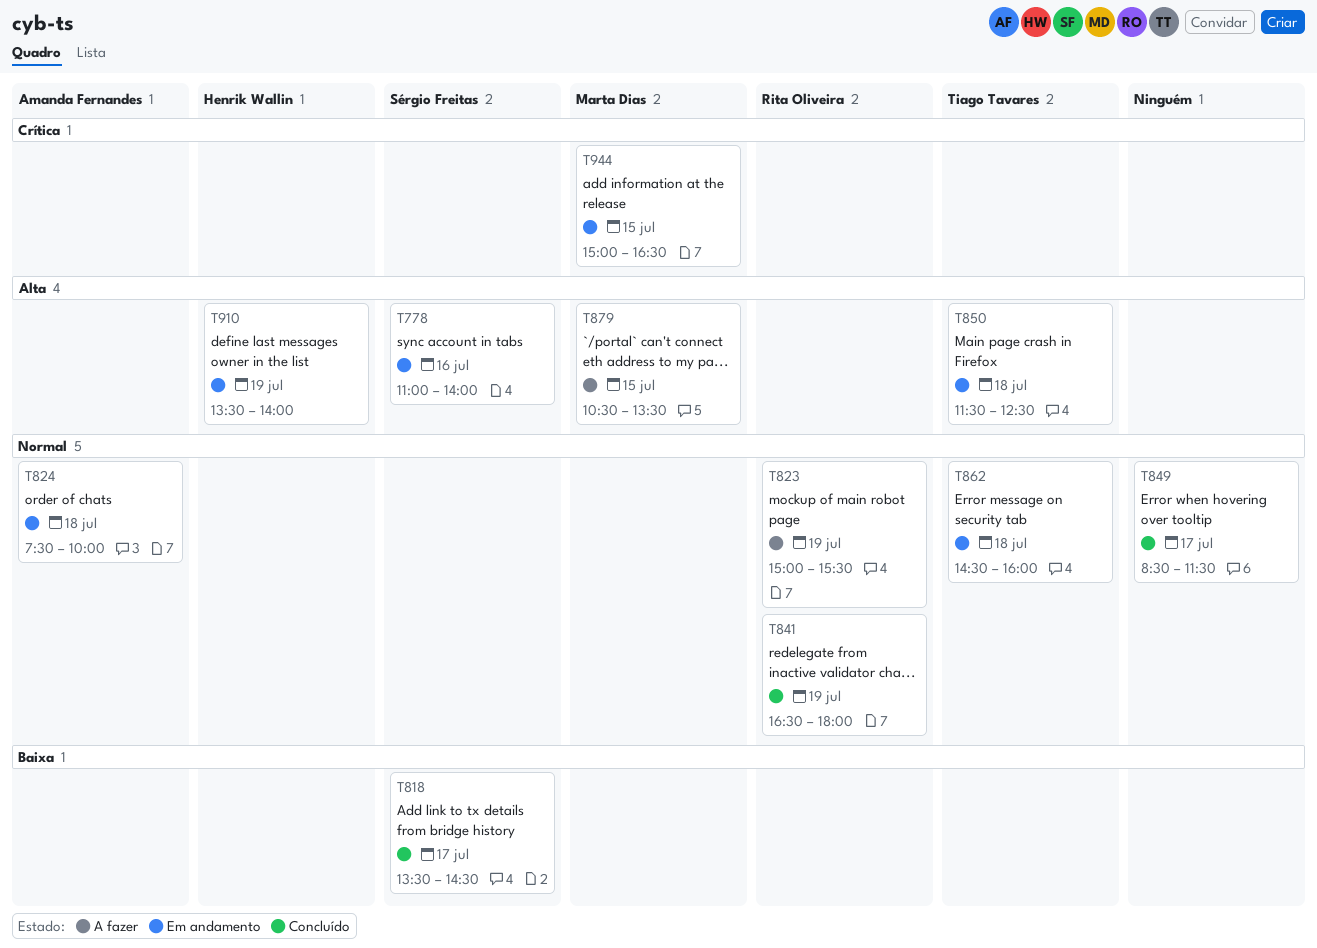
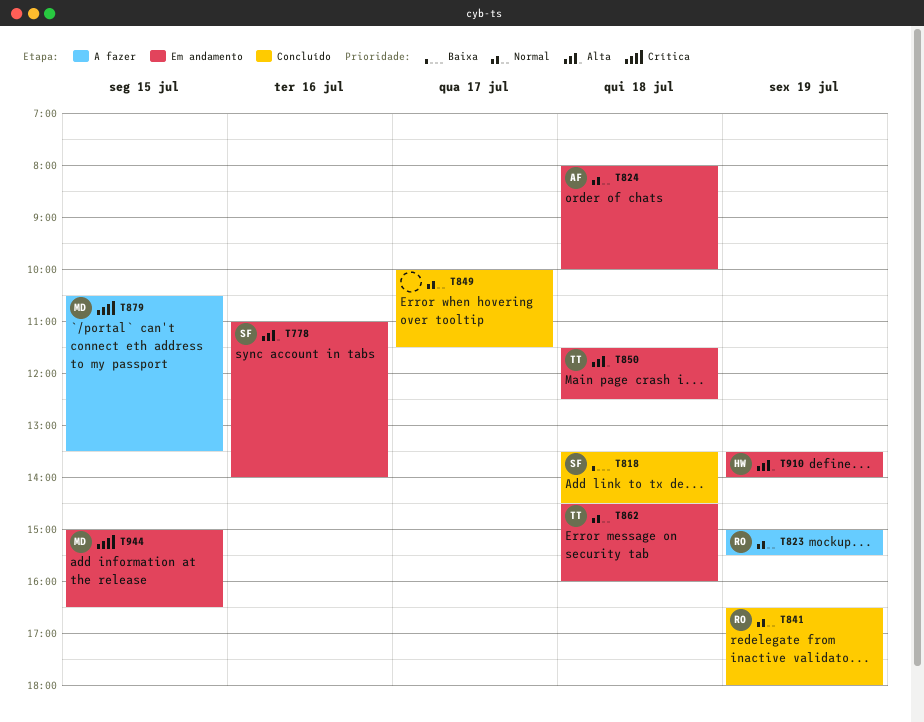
T818, day: Jul 17 -> Jul 18
T824, begins: 07:30 -> 08:00
T849, begins: 08:30 -> 10:00
T879, priority: Alta -> Crítica

